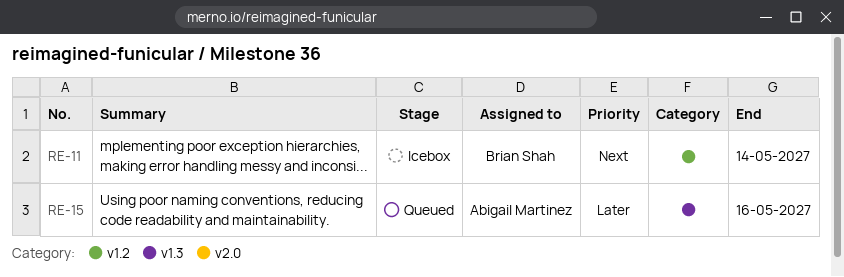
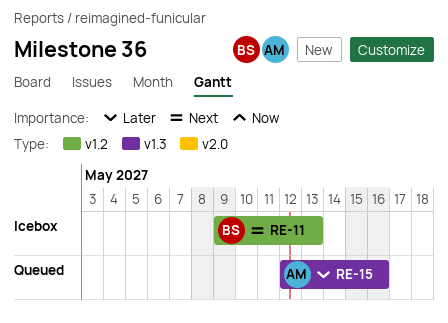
RE-11, due: May 14 -> May 13

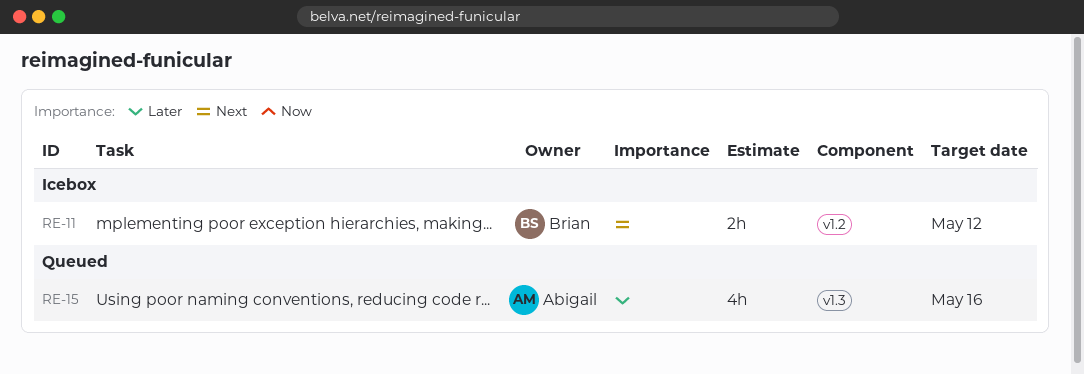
RE-11, due: May 13 -> May 12

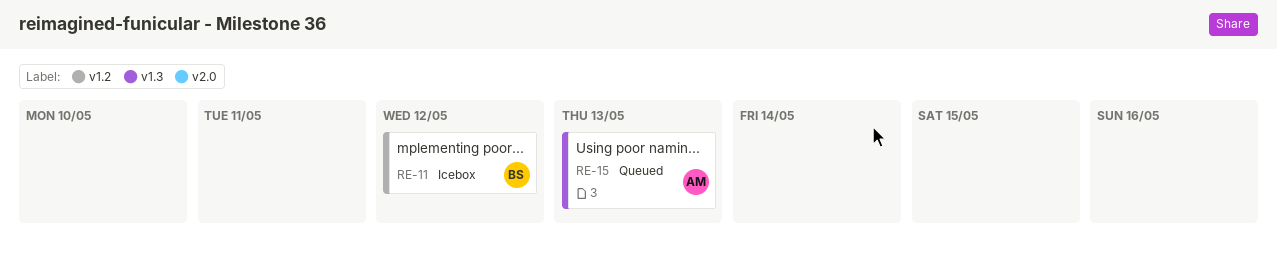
RE-15, due: May 16 -> May 13

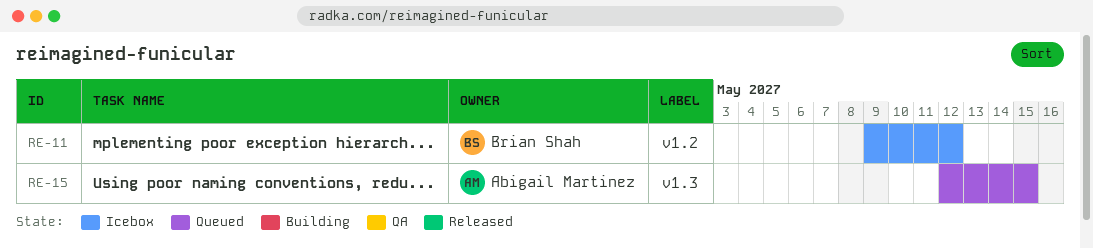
RE-15, due: May 13 -> May 15

